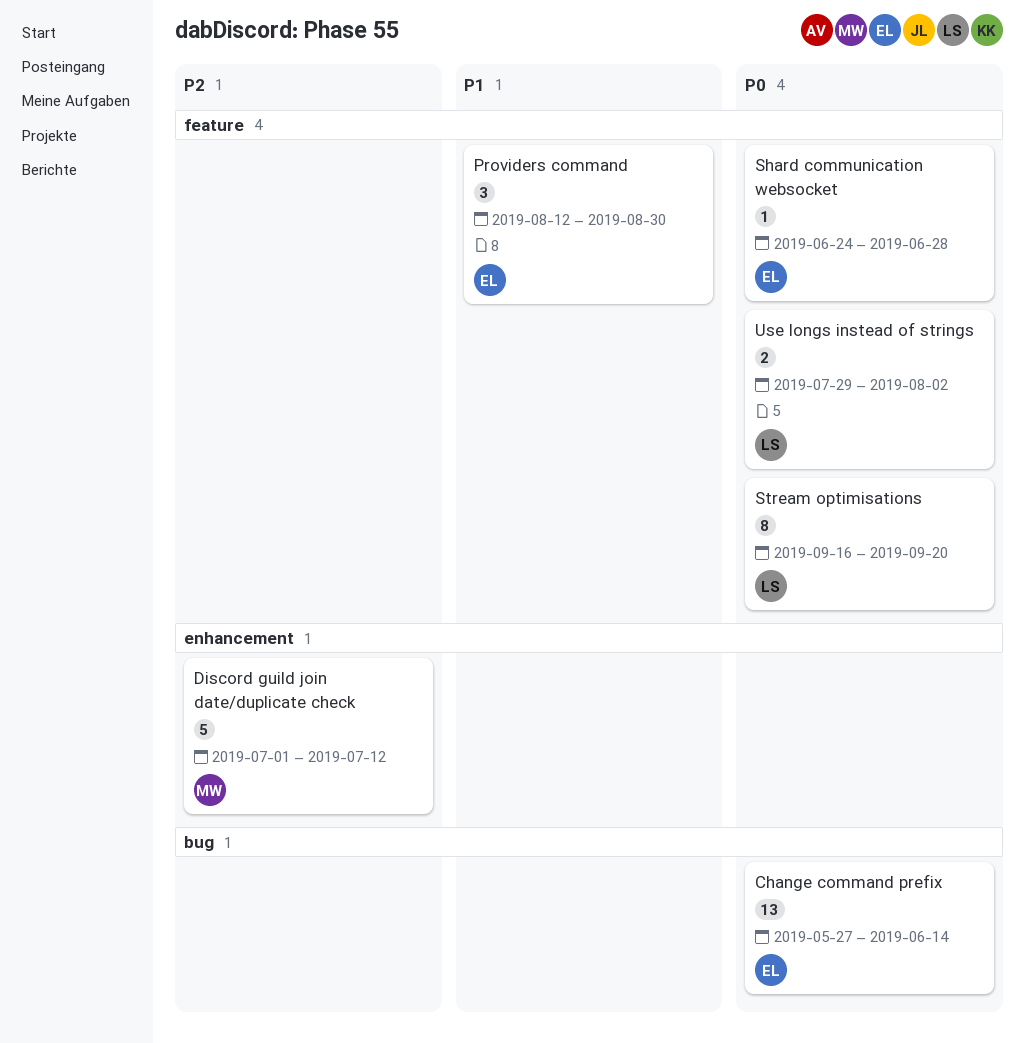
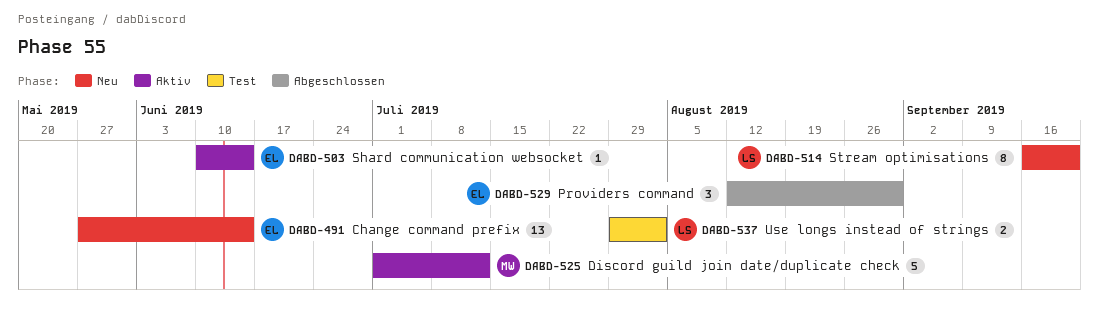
Shard communication websocket, start: Jun 24 -> Jun 10
Shard communication websocket, due: Jun 28 -> Jun 14

